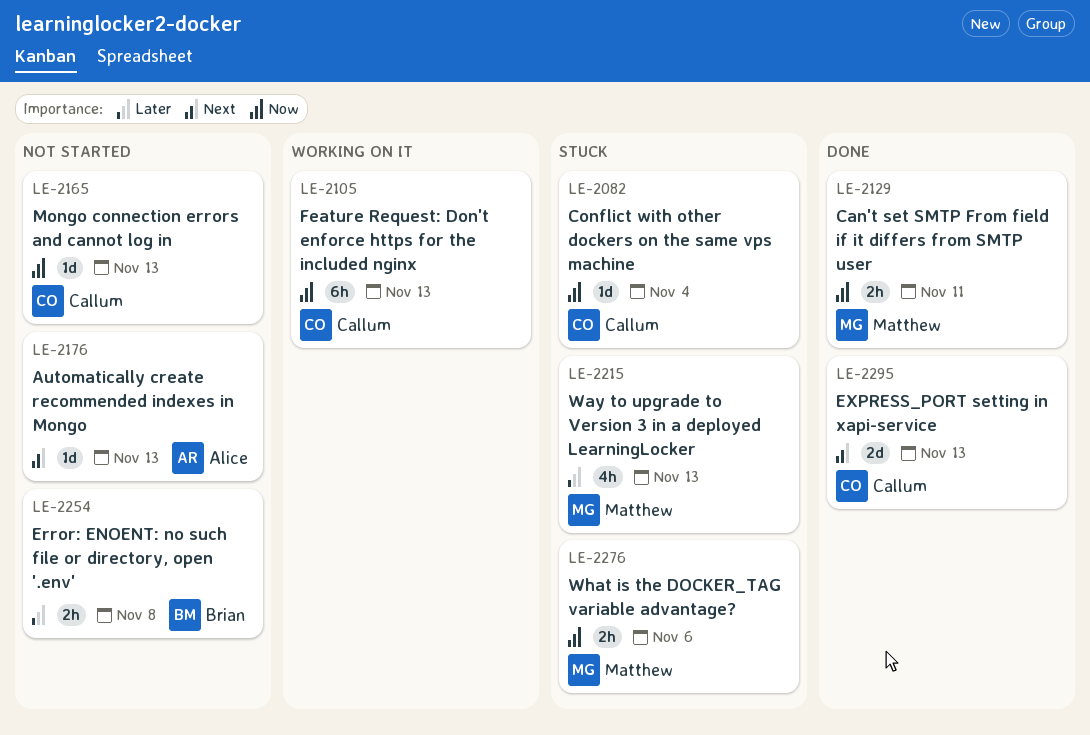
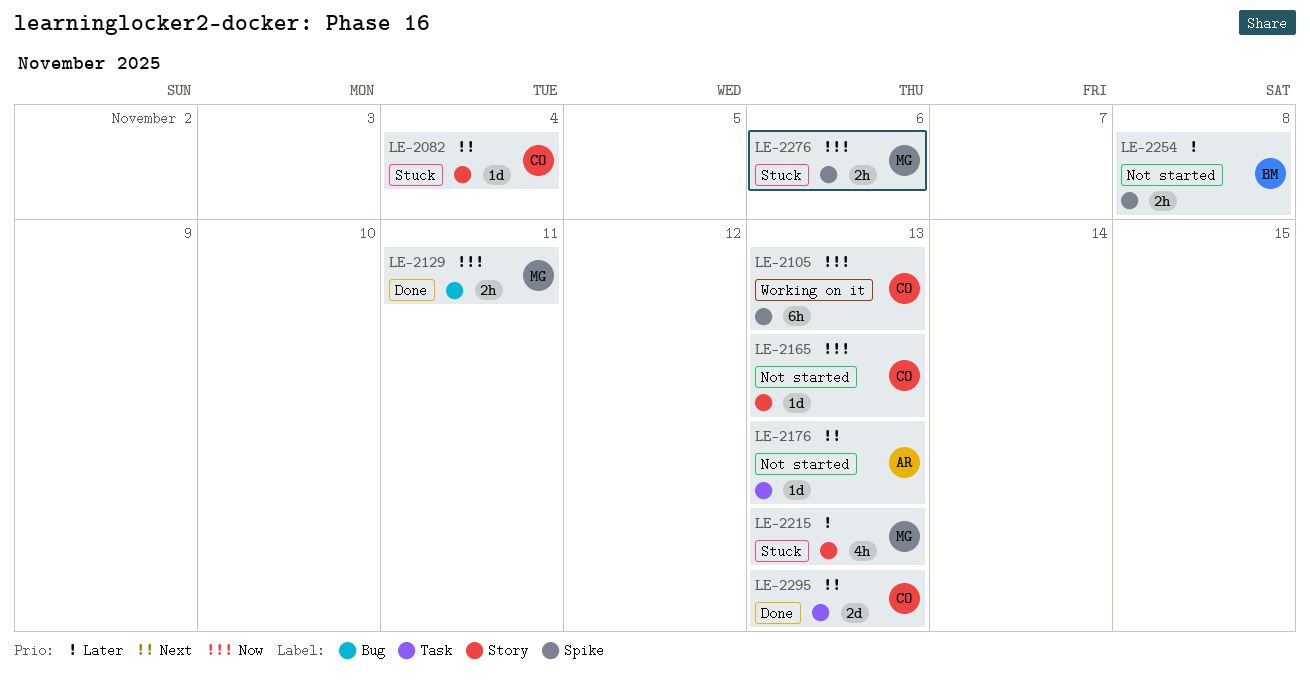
LE-2082, priority: Now -> Next

